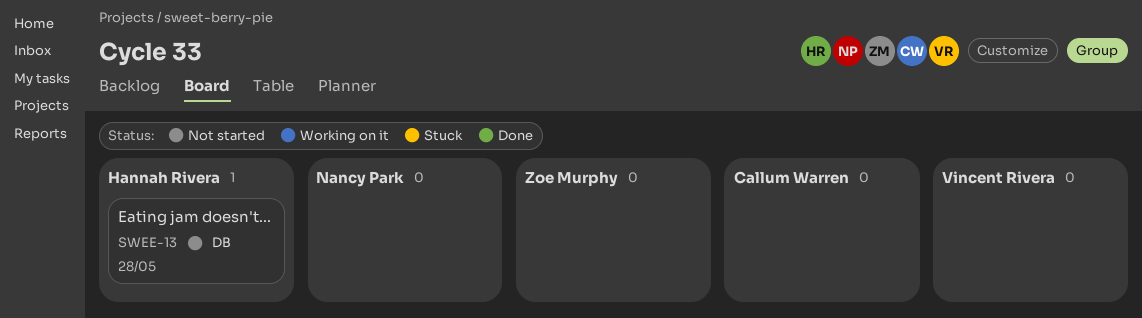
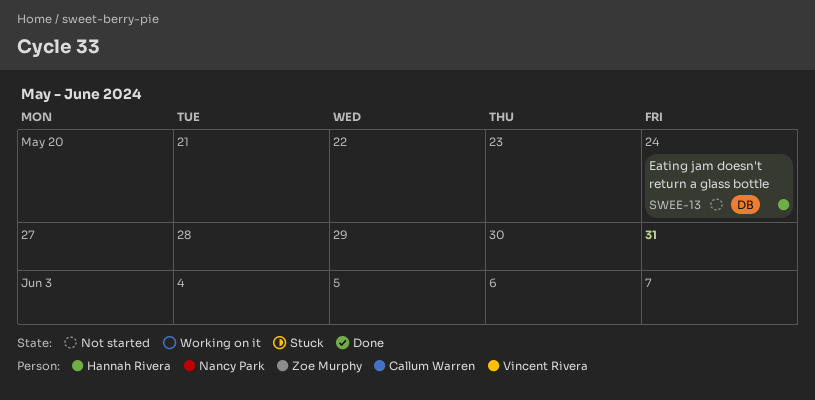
SWEE-13, due: May 28 -> May 24

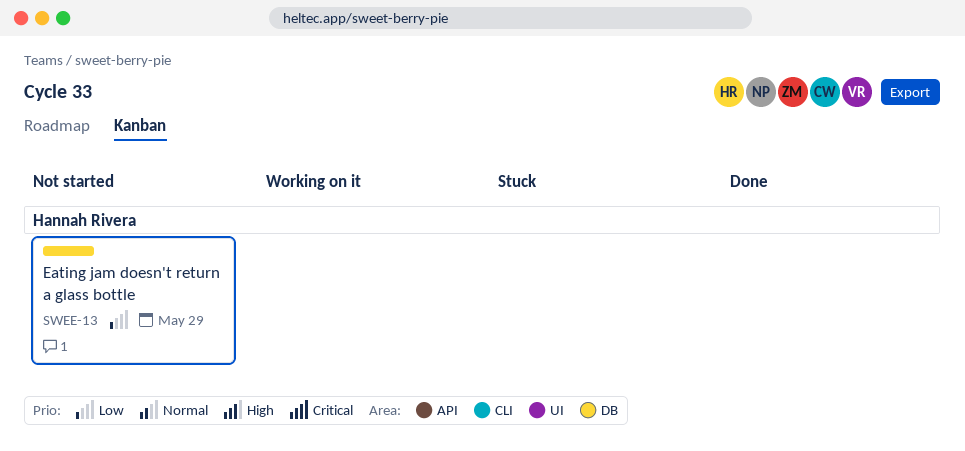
SWEE-13, due: May 24 -> May 29

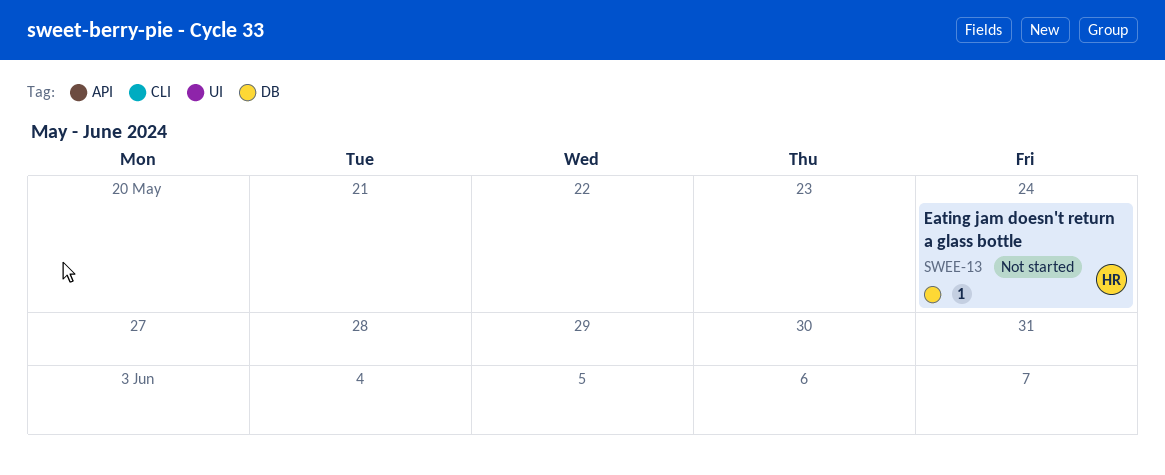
SWEE-13, due: May 29 -> May 24

